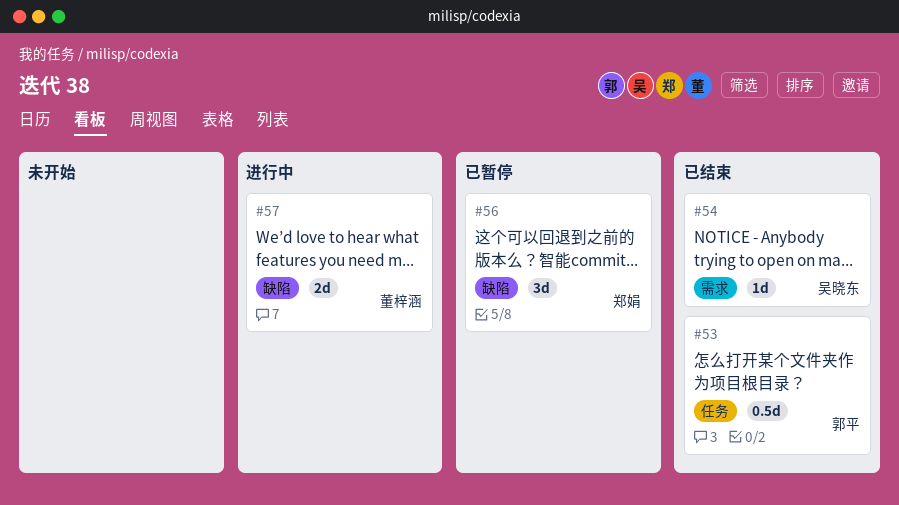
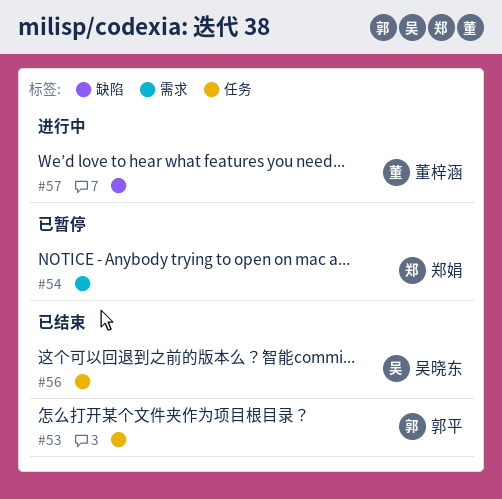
#54, status: 已结束 -> 已暂停
#54, owner: 吴晓东 -> 郑娟
#56, status: 已暂停 -> 已结束
#56, owner: 郑娟 -> 吴晓东
#56, label: 缺陷 -> 任务

